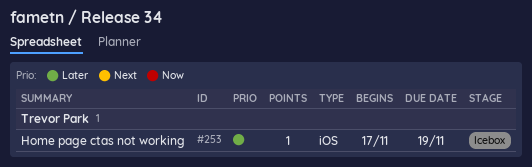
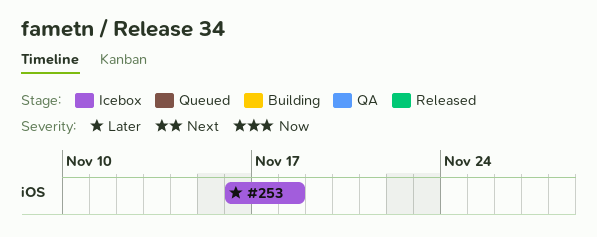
#253, start: Nov 17 -> Nov 16
#253, due: Nov 19 -> Nov 18

